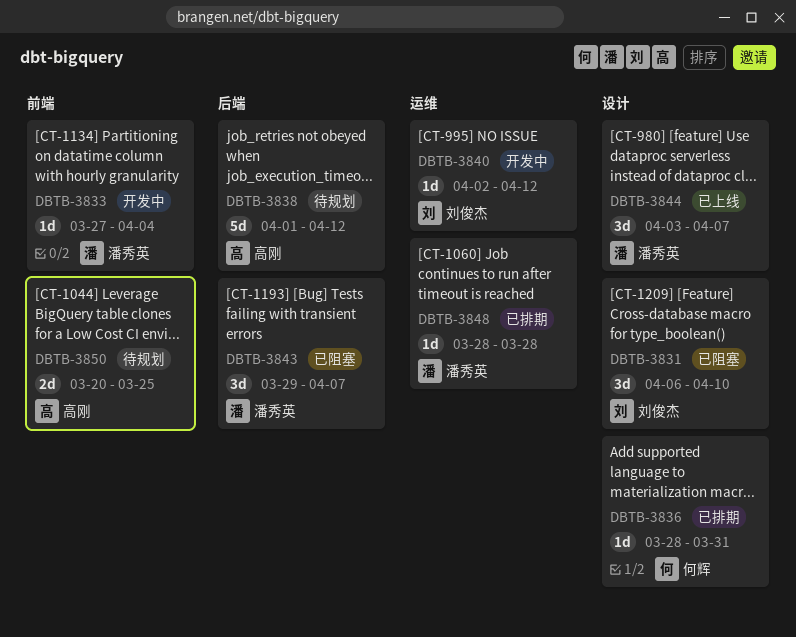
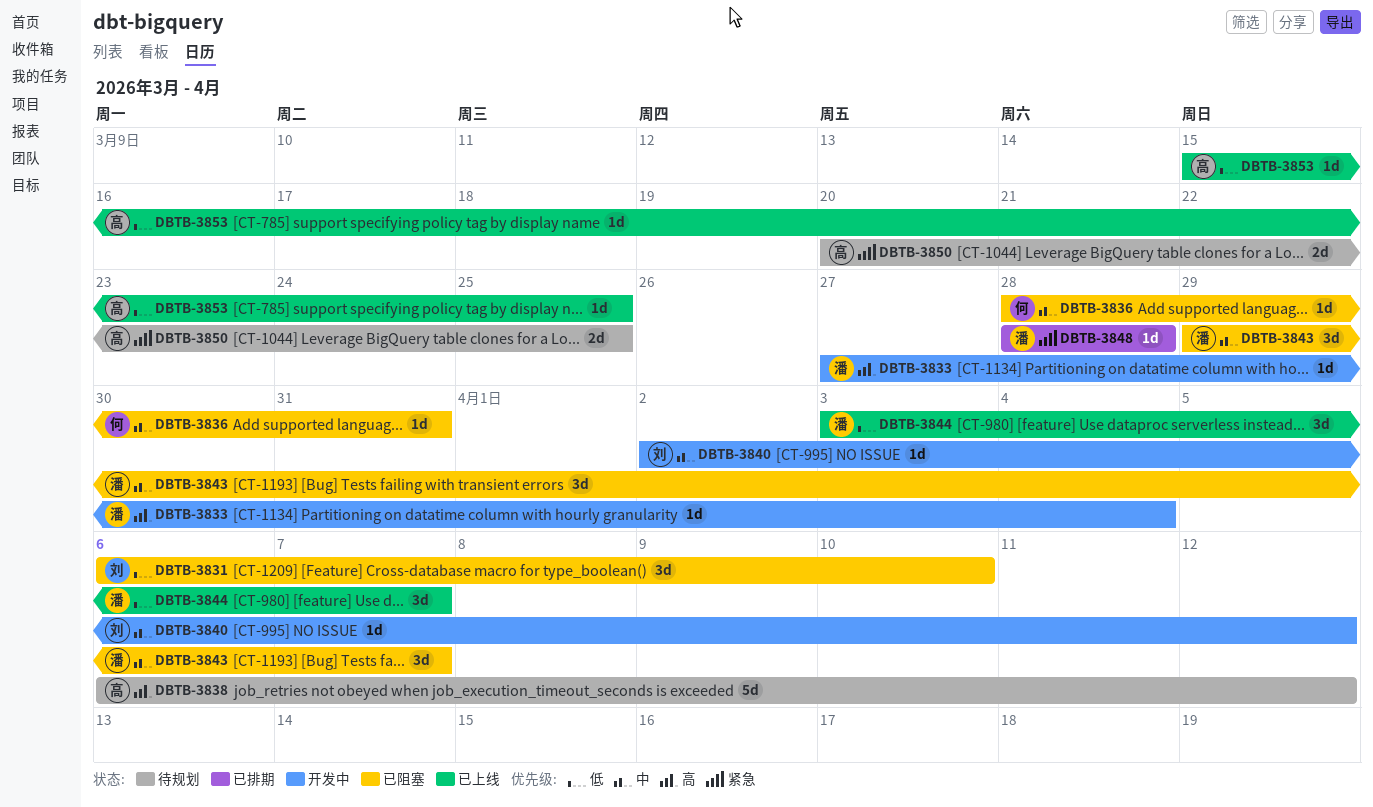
DBTB-3836, status: 已排期 -> 已阻塞
DBTB-3838, start: Apr 1 -> Apr 6
DBTB-3853: none -> present

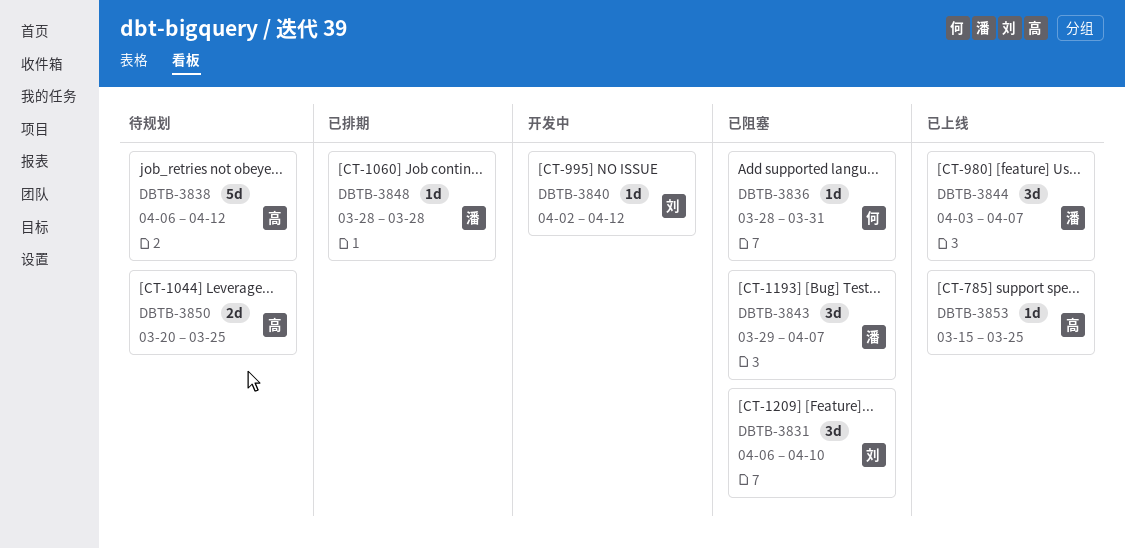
DBTB-3833: present -> none

